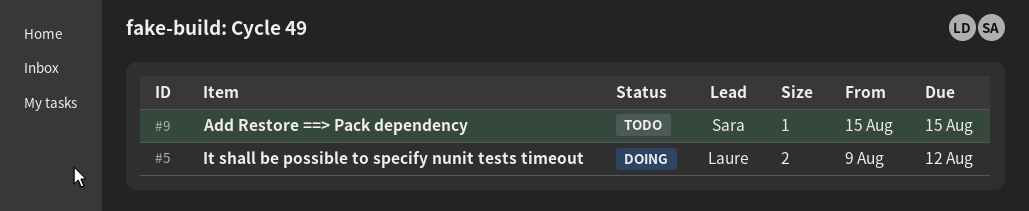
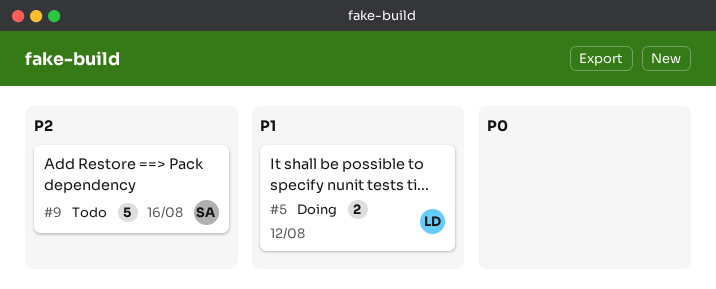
#9, estimate: 1 -> 5
#9, due: Aug 15 -> Aug 16

